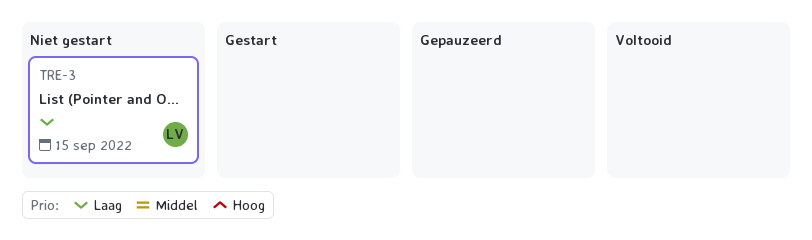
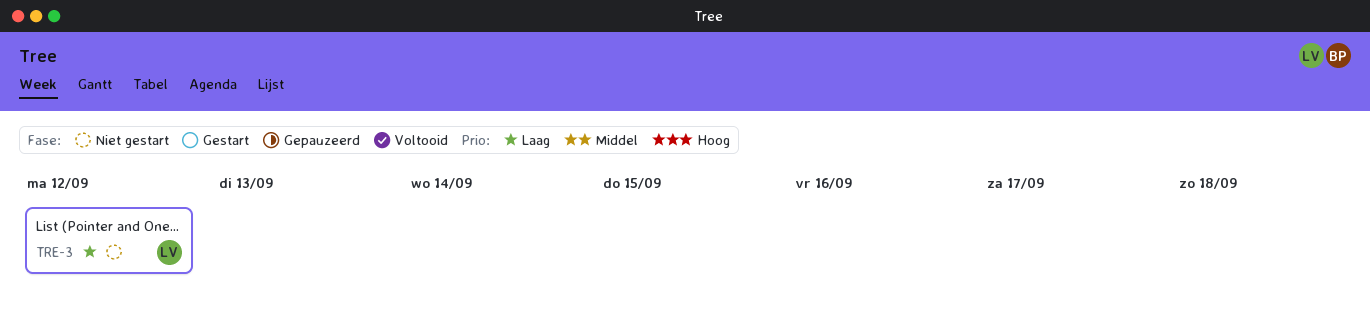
TRE-3, due: Sep 15 -> Sep 12

